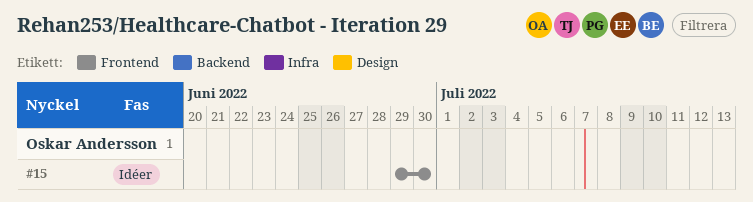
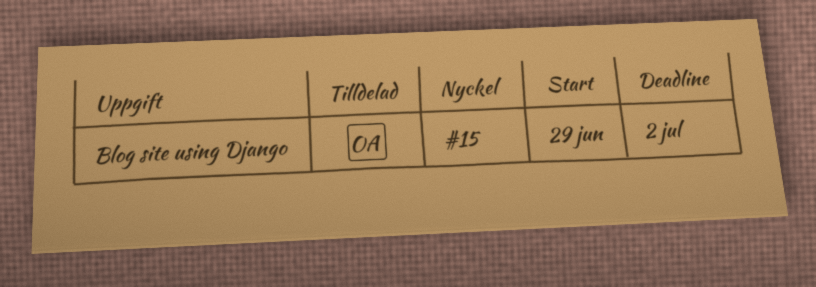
#15, due: Jun 30 -> Jul 2

